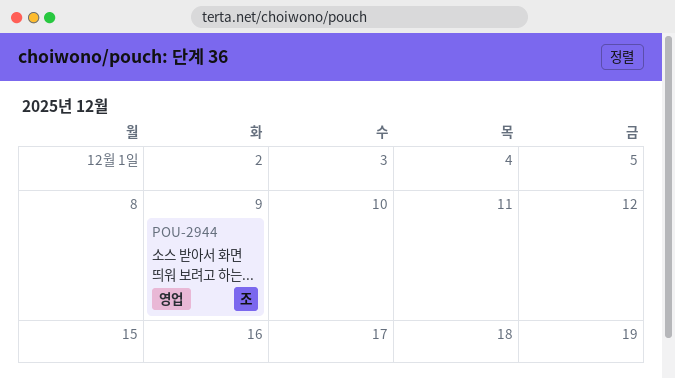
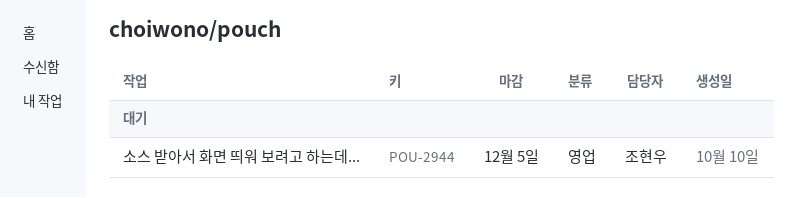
POU-2944, due: Dec 9 -> Dec 5

